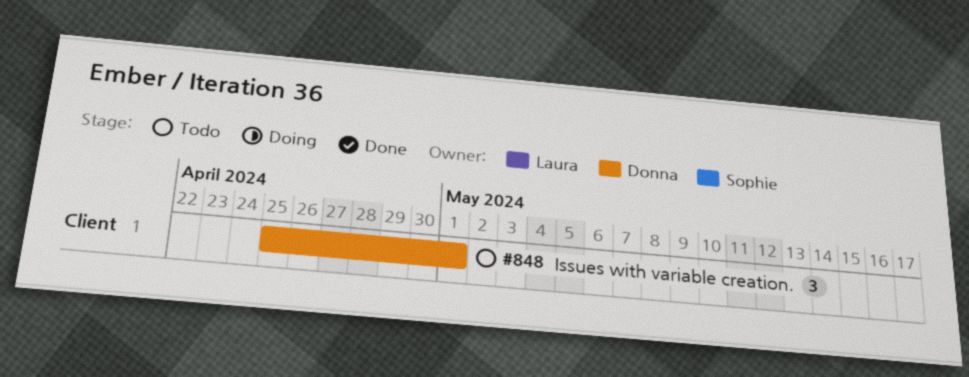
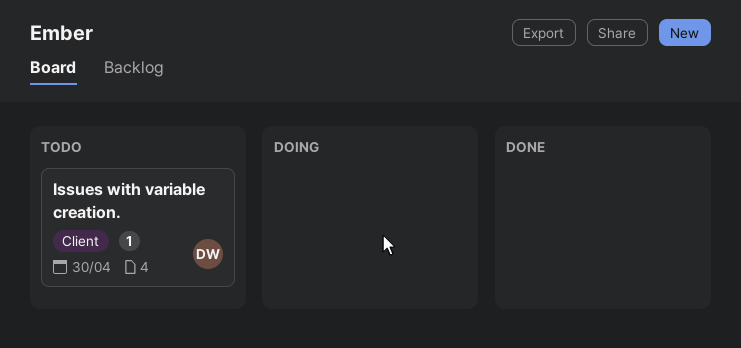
Issues with variable creation., estimate: 3 -> 1
Issues with variable creation., due: May 1 -> Apr 30

